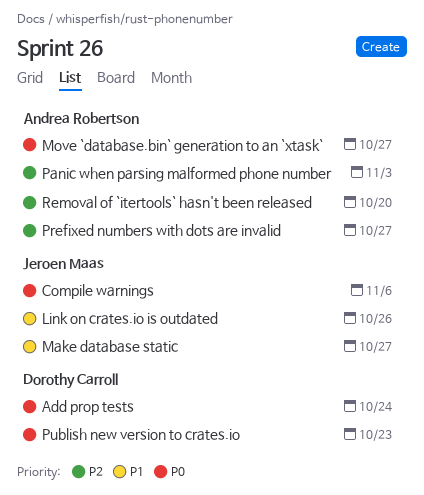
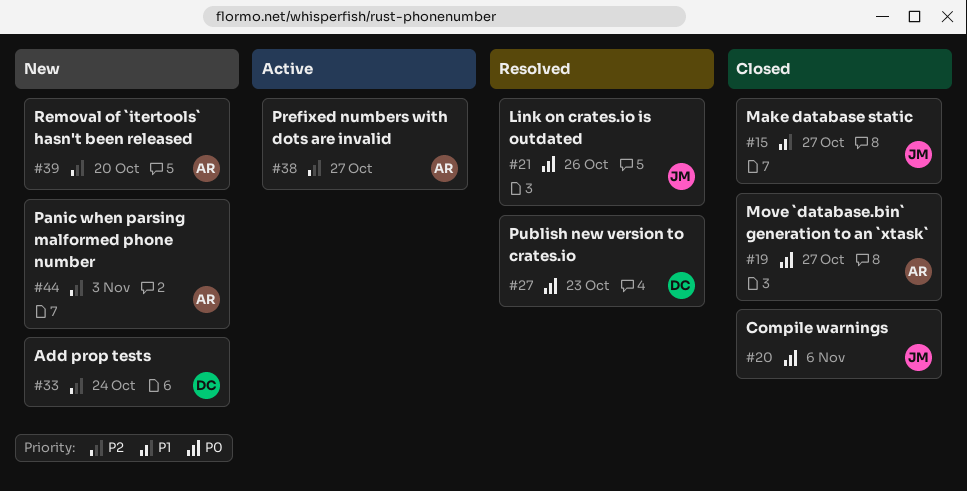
Add prop tests, priority: P0 -> P2
Link on crates.io is outdated, priority: P1 -> P0

